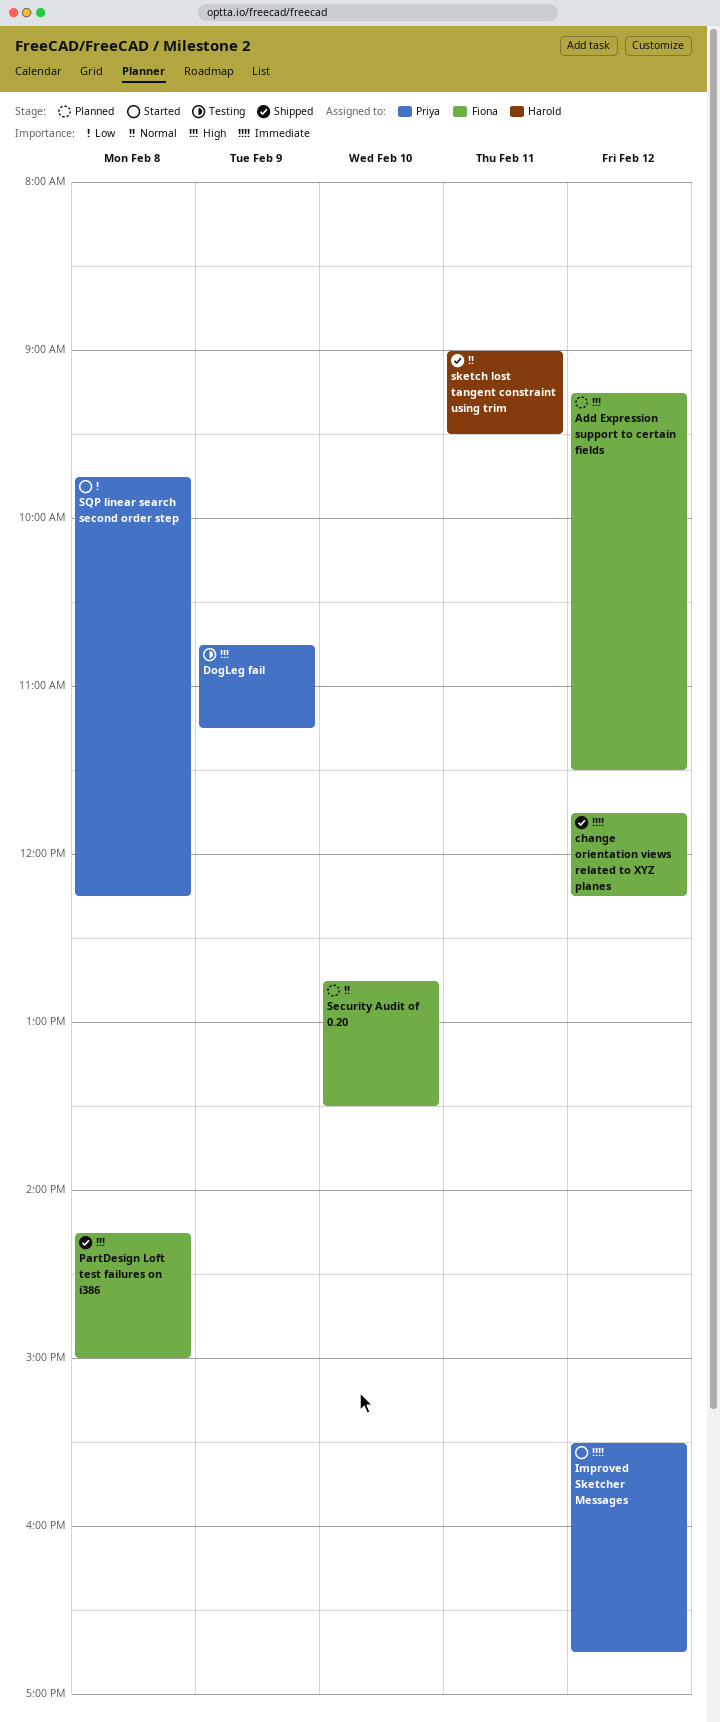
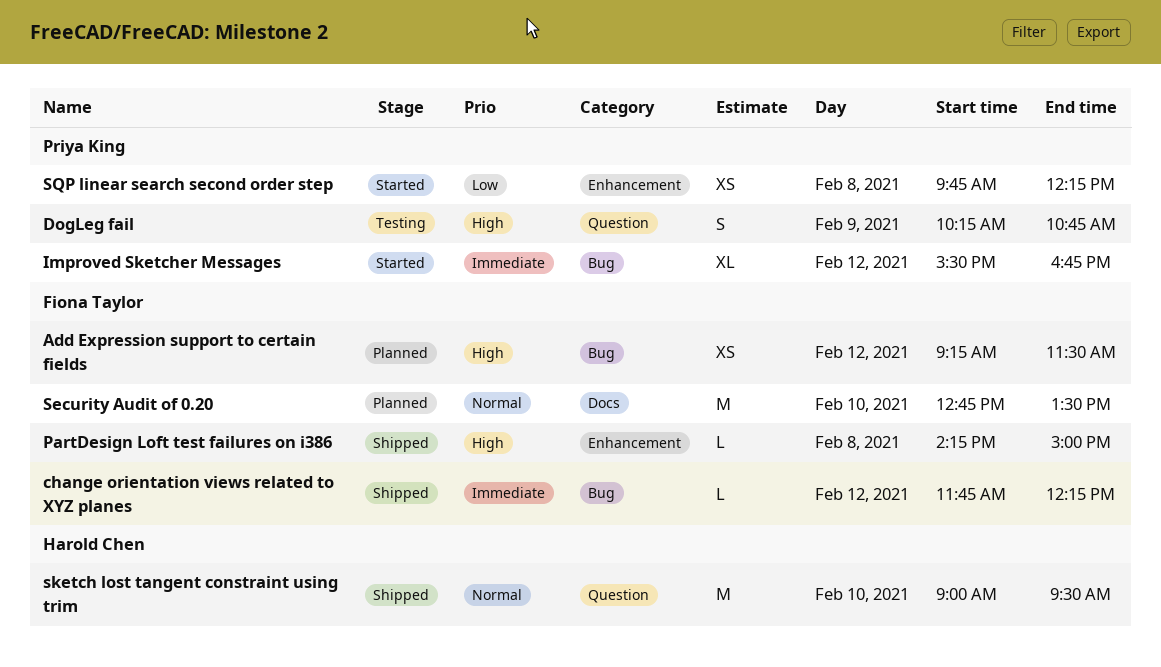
DogLeg fail, begins: 10:45 -> 10:15
DogLeg fail, ends: 11:15 -> 10:45
sketch lost tangent constraint using trim, day: Feb 11 -> Feb 10

